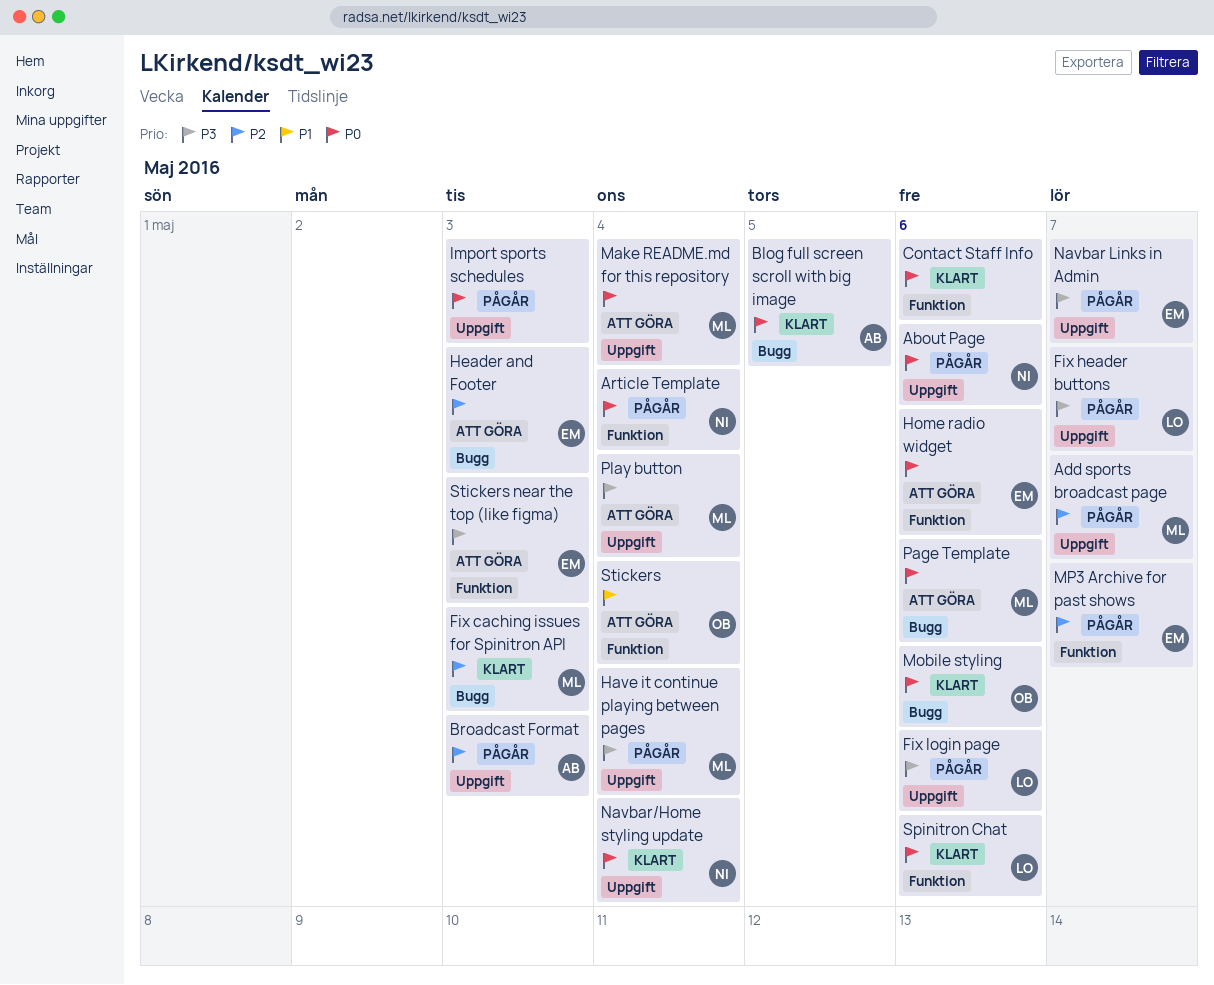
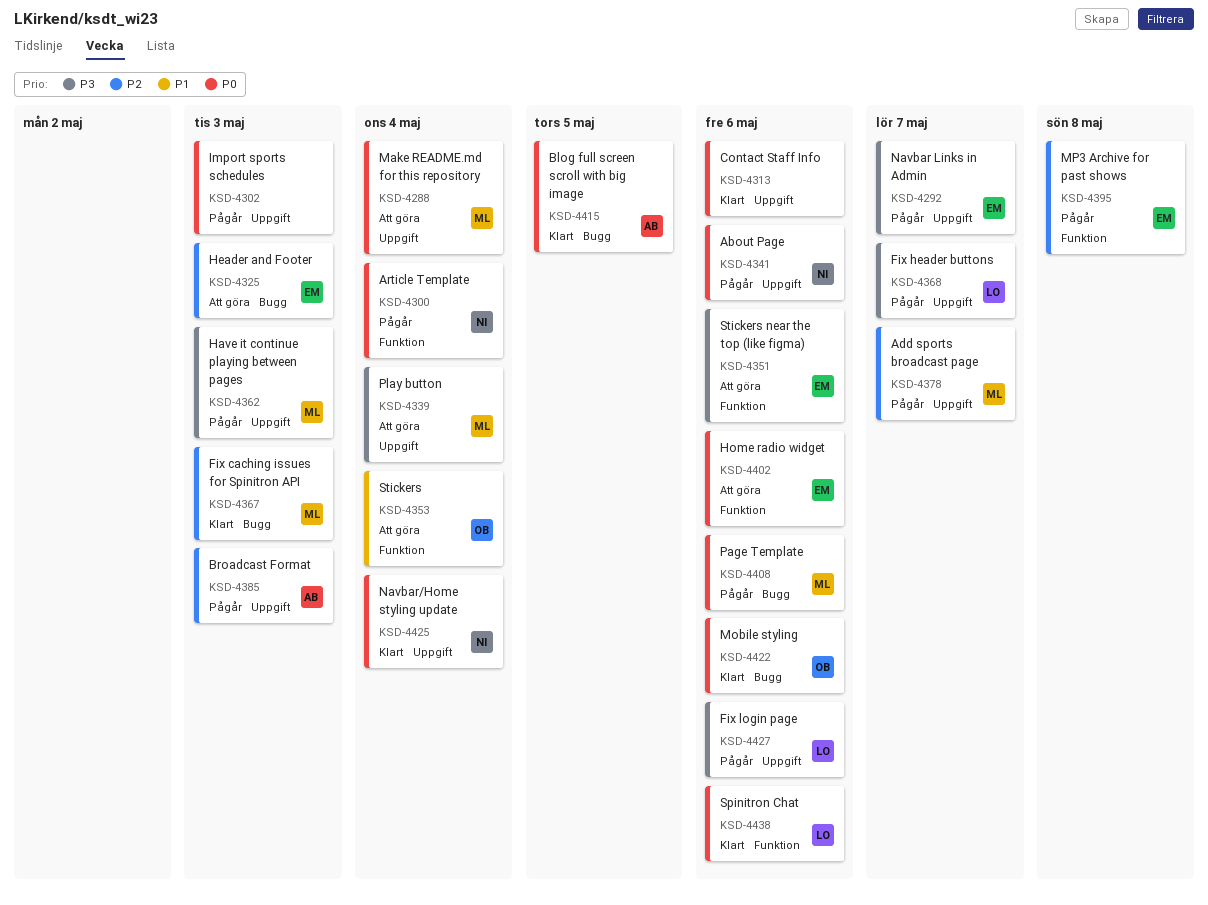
Contact Staff Info, label: Funktion -> Uppgift
Have it continue playing between pages, due: May 4 -> May 3
MP3 Archive for past shows, due: May 7 -> May 8
Page Template, status: Att göra -> Pågår
Stickers near the top (like figma), due: May 3 -> May 6

